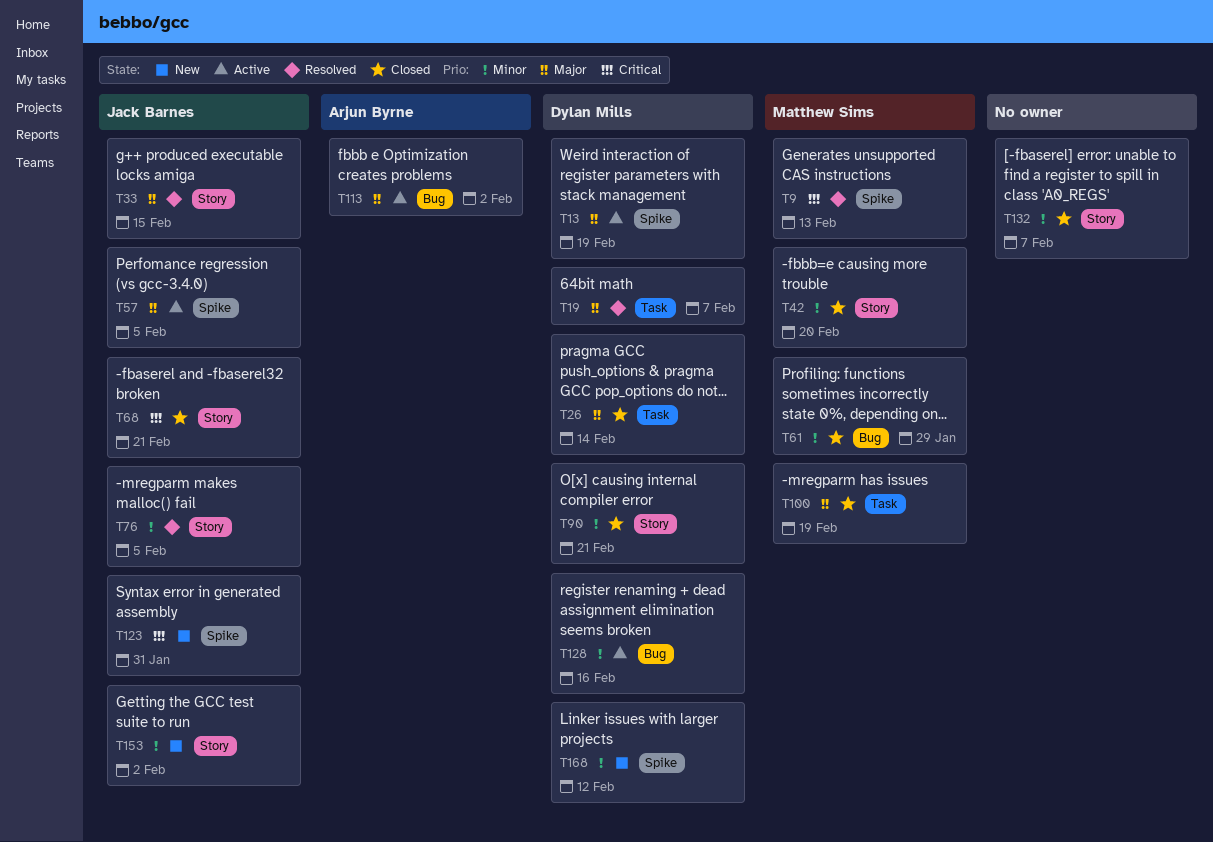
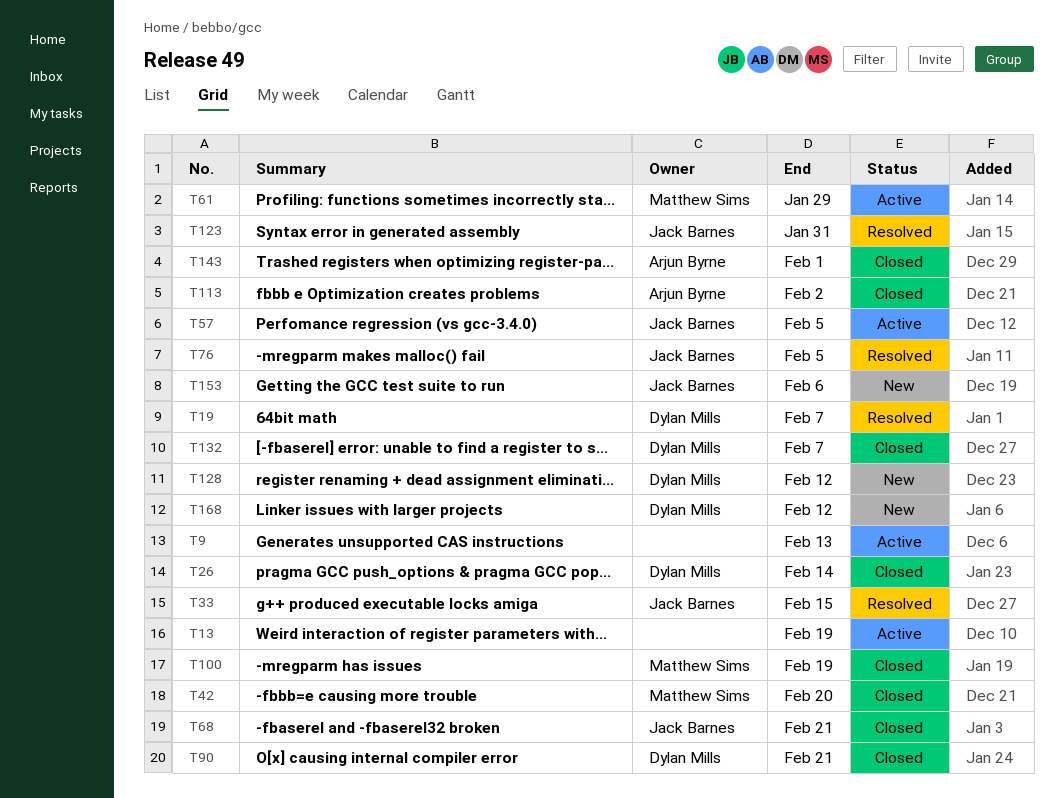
T9, status: Resolved -> Active
T9, owner: Matthew Sims -> none
T13, owner: Dylan Mills -> none
T61, status: Closed -> Active
T113, status: Active -> Closed
T123, status: New -> Resolved
T128, status: Active -> New
T128, due: Feb 16 -> Feb 12
T132, owner: none -> Dylan Mills
T143: none -> present
T153, due: Feb 2 -> Feb 6

